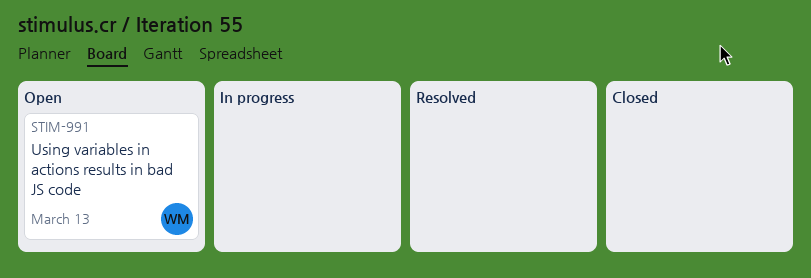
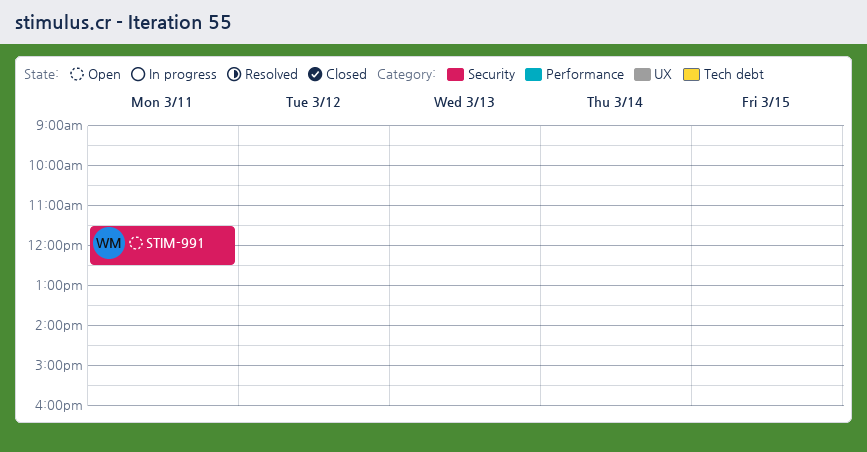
STIM-991, day: Mar 13 -> Mar 11

